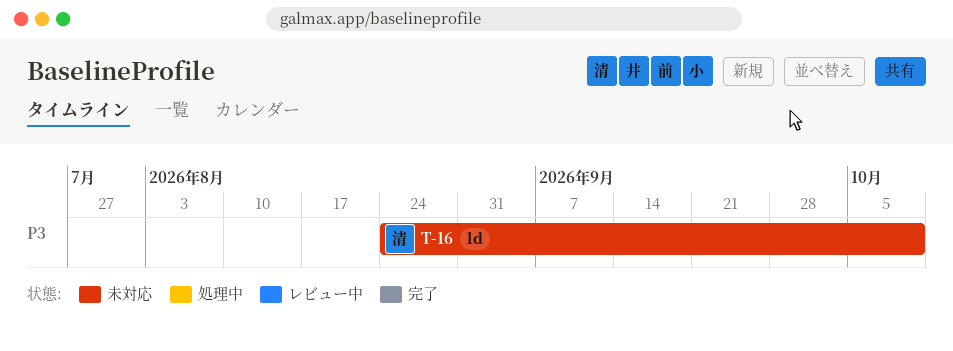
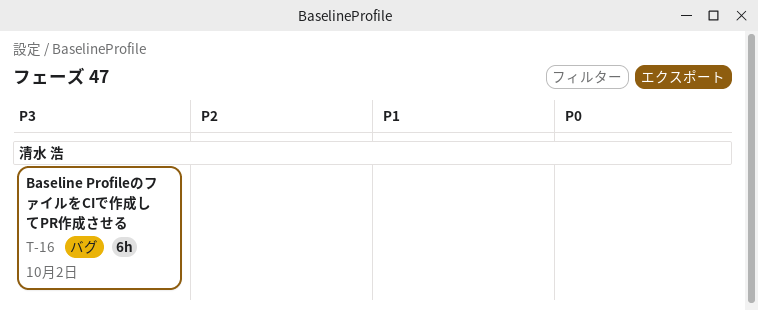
T-16, estimate: 1d -> 6h
T-16, due: Oct 9 -> Oct 2

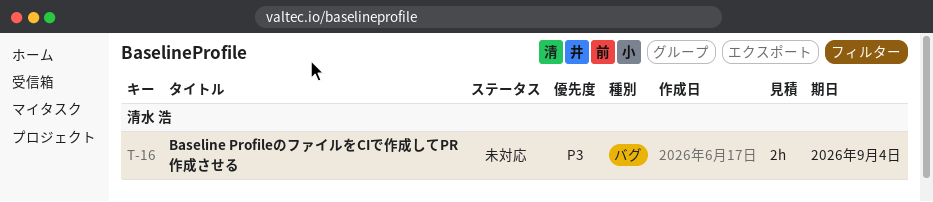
T-16, estimate: 6h -> 2h
T-16, due: Oct 2 -> Sep 4

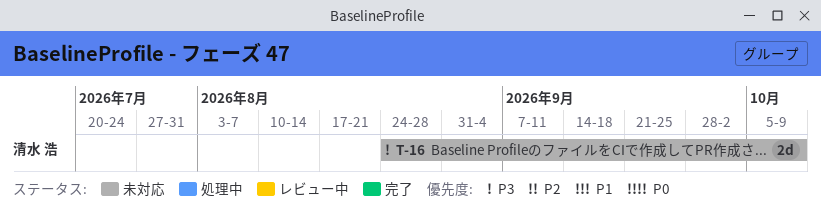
T-16, estimate: 2h -> 2d
T-16, due: Sep 4 -> Oct 9

